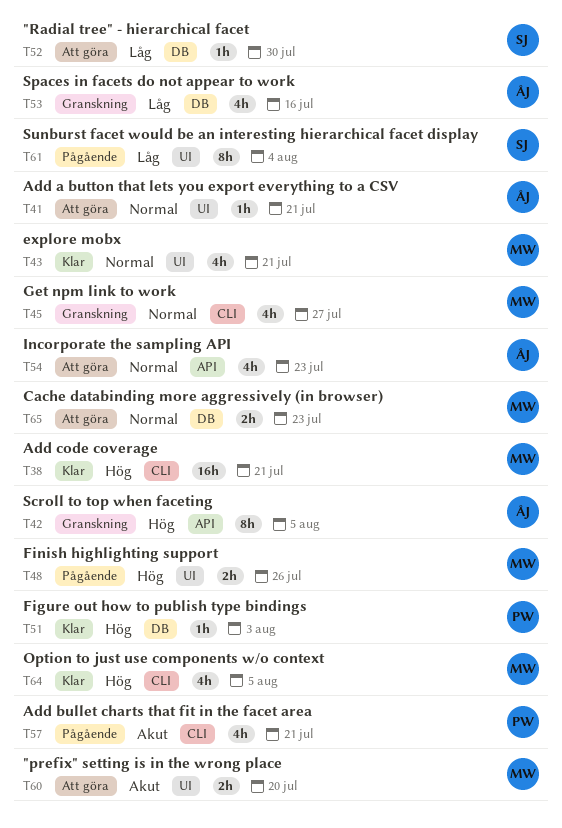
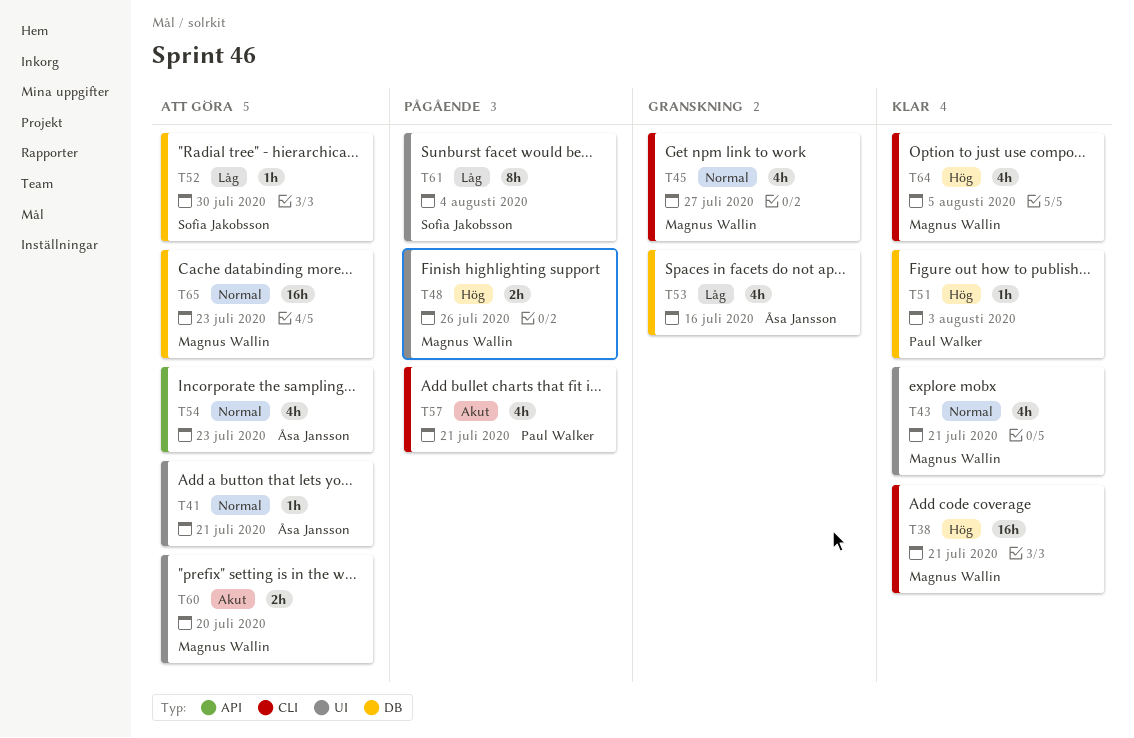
T42: present -> none
T65, estimate: 2h -> 16h

